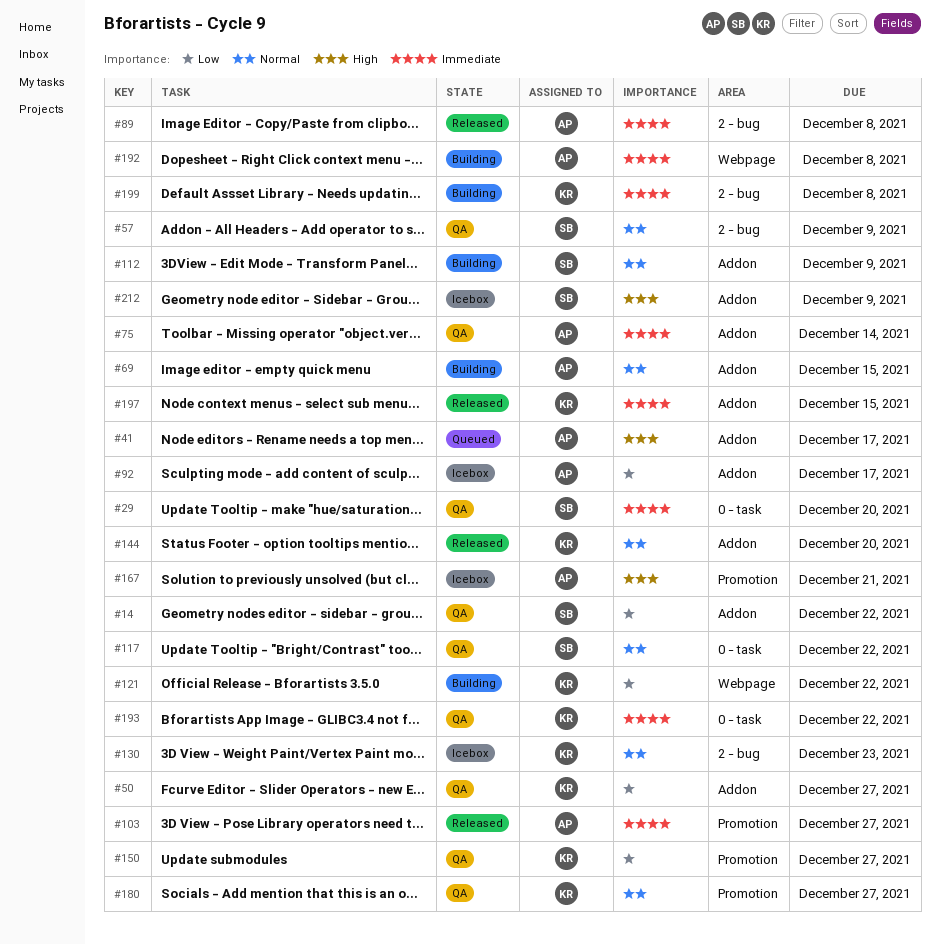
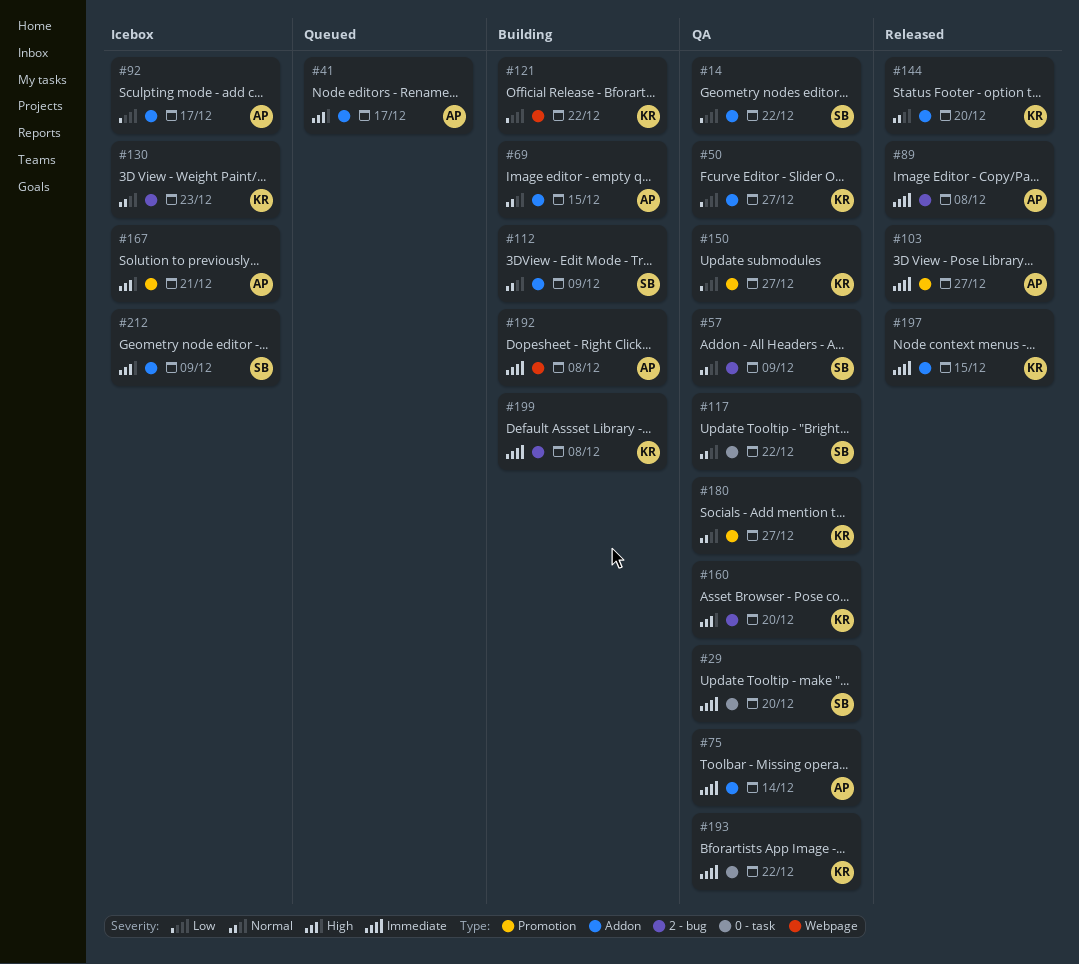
#160: none -> present

